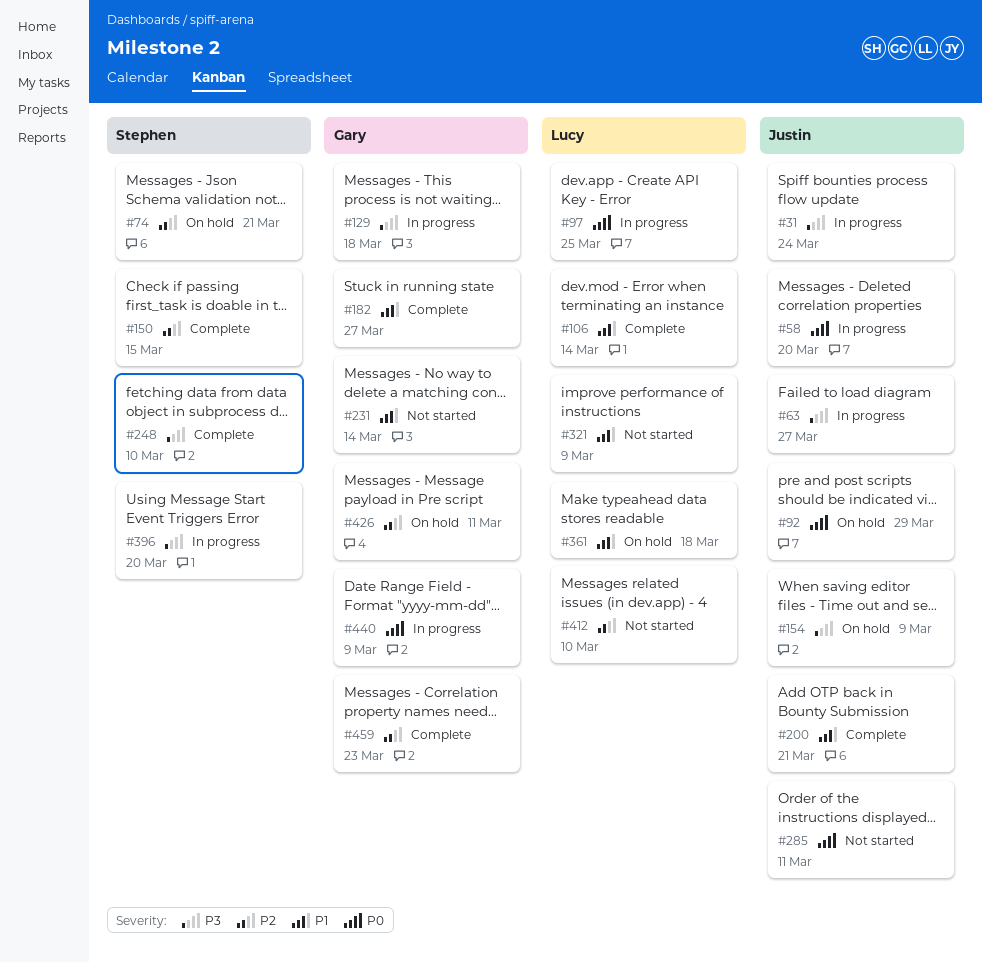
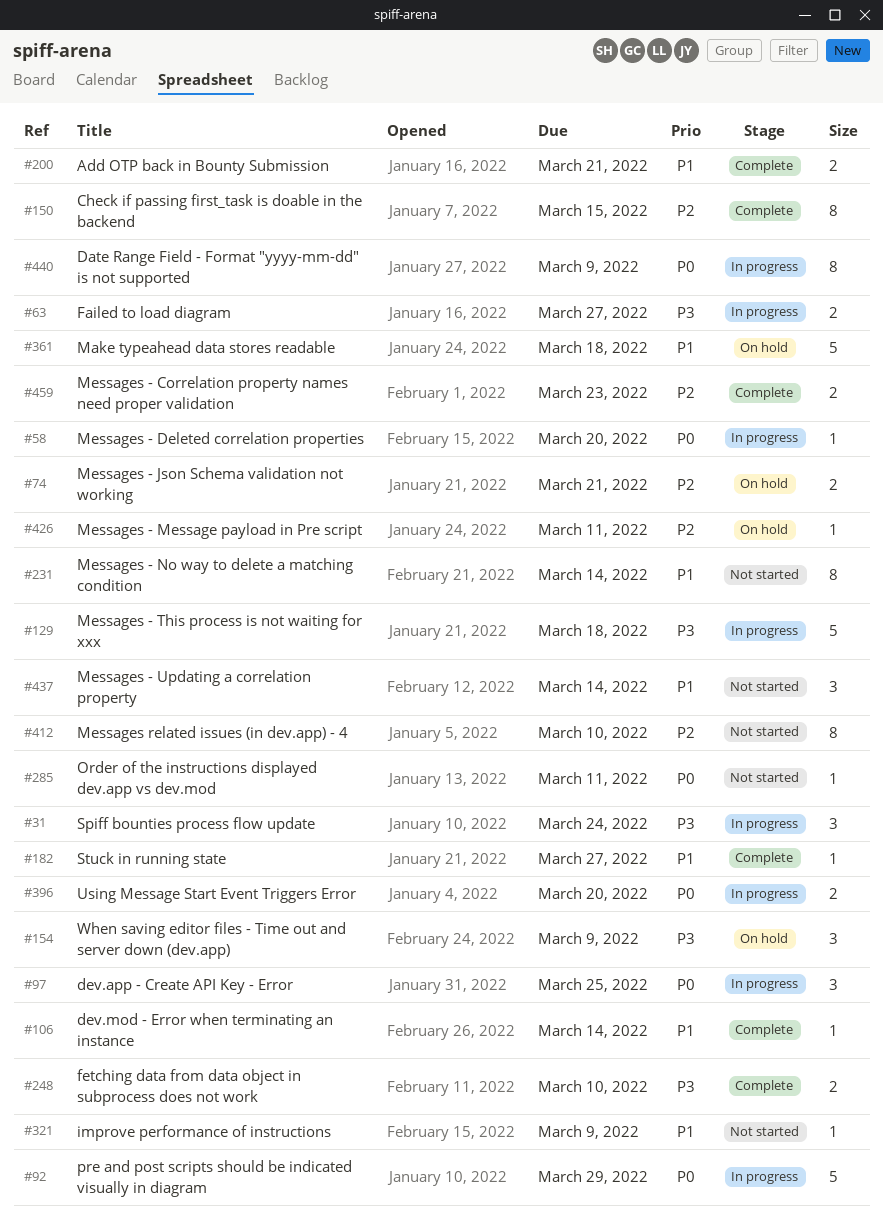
#92, status: On hold -> In progress
#396, priority: P3 -> P0
#437: none -> present

